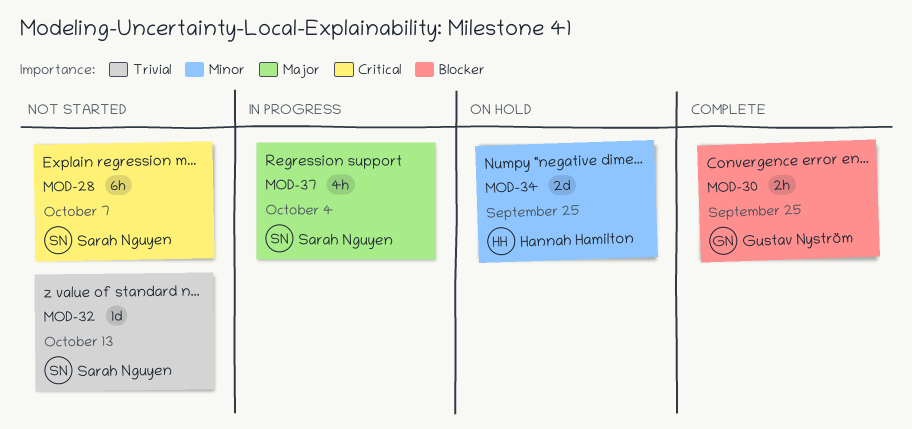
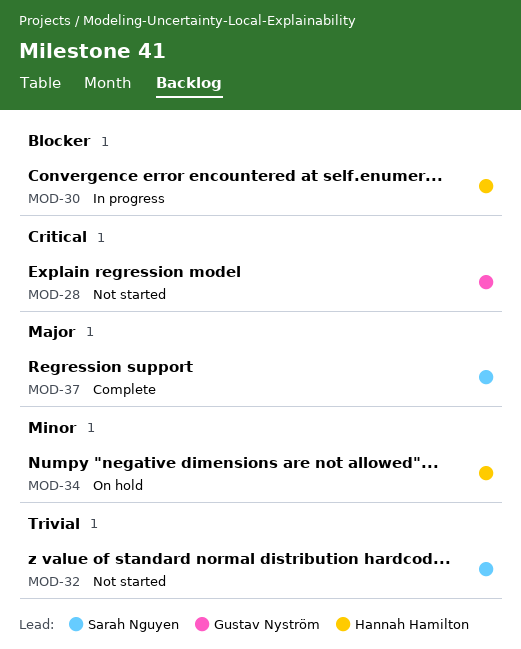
MOD-28, owner: Sarah Nguyen -> Gustav Nyström
MOD-30, status: Complete -> In progress
MOD-30, owner: Gustav Nyström -> Hannah Hamilton
MOD-37, status: In progress -> Complete

